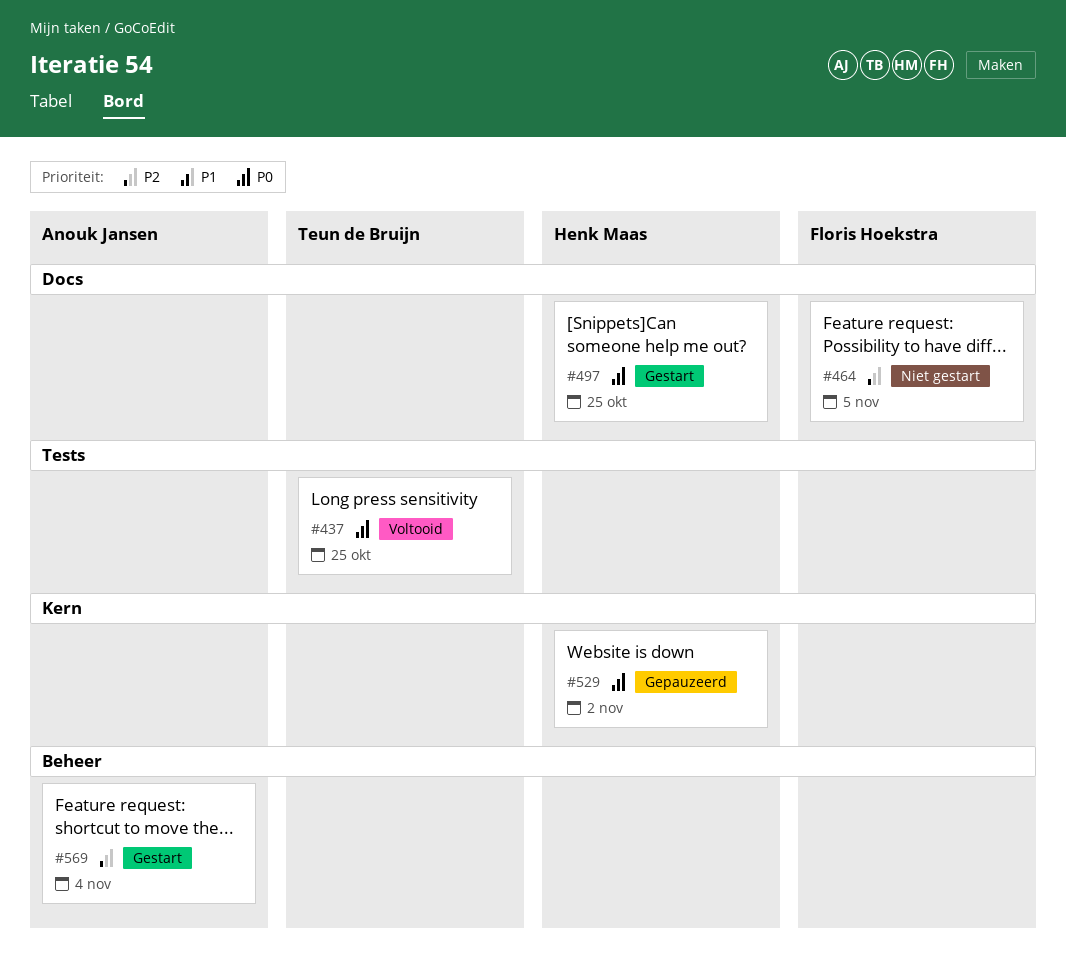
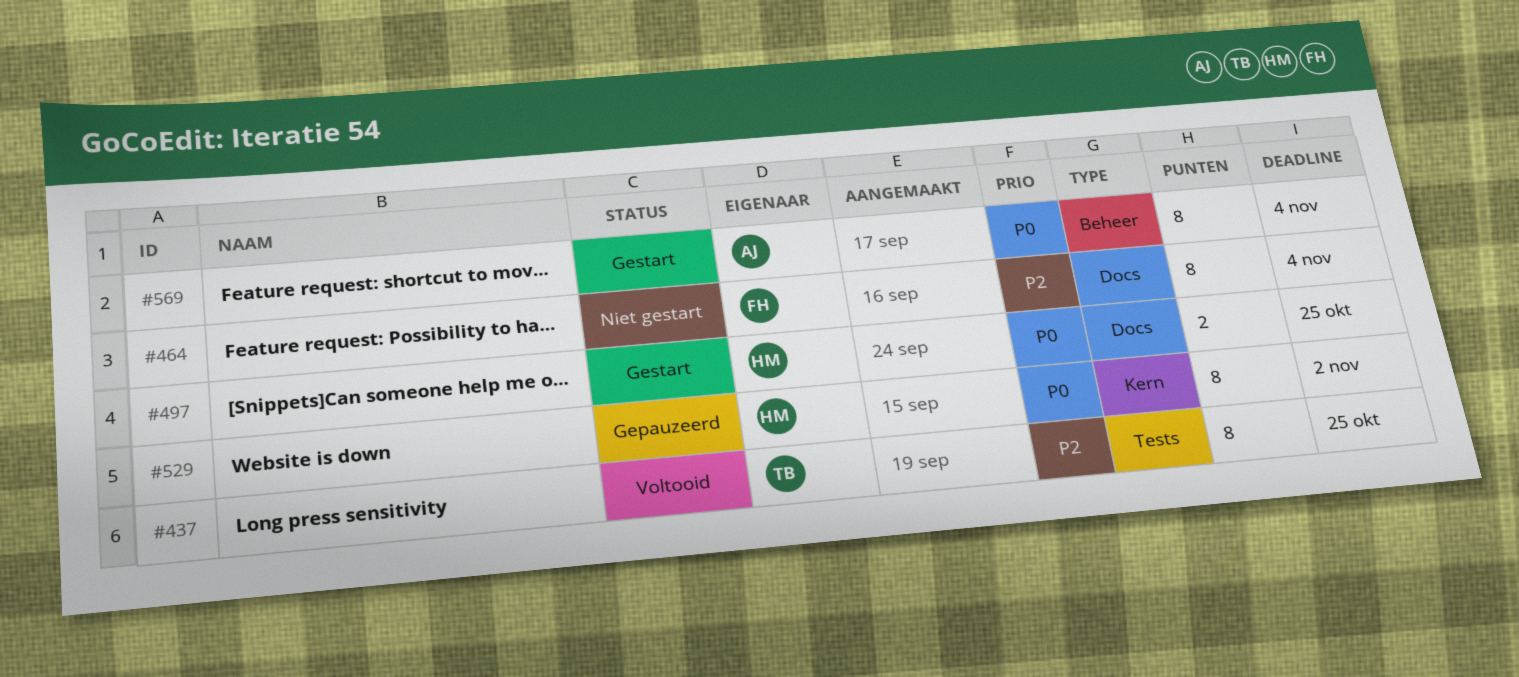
#437, priority: P0 -> P2
#464, due: Nov 5 -> Nov 4
#569, priority: P2 -> P0

